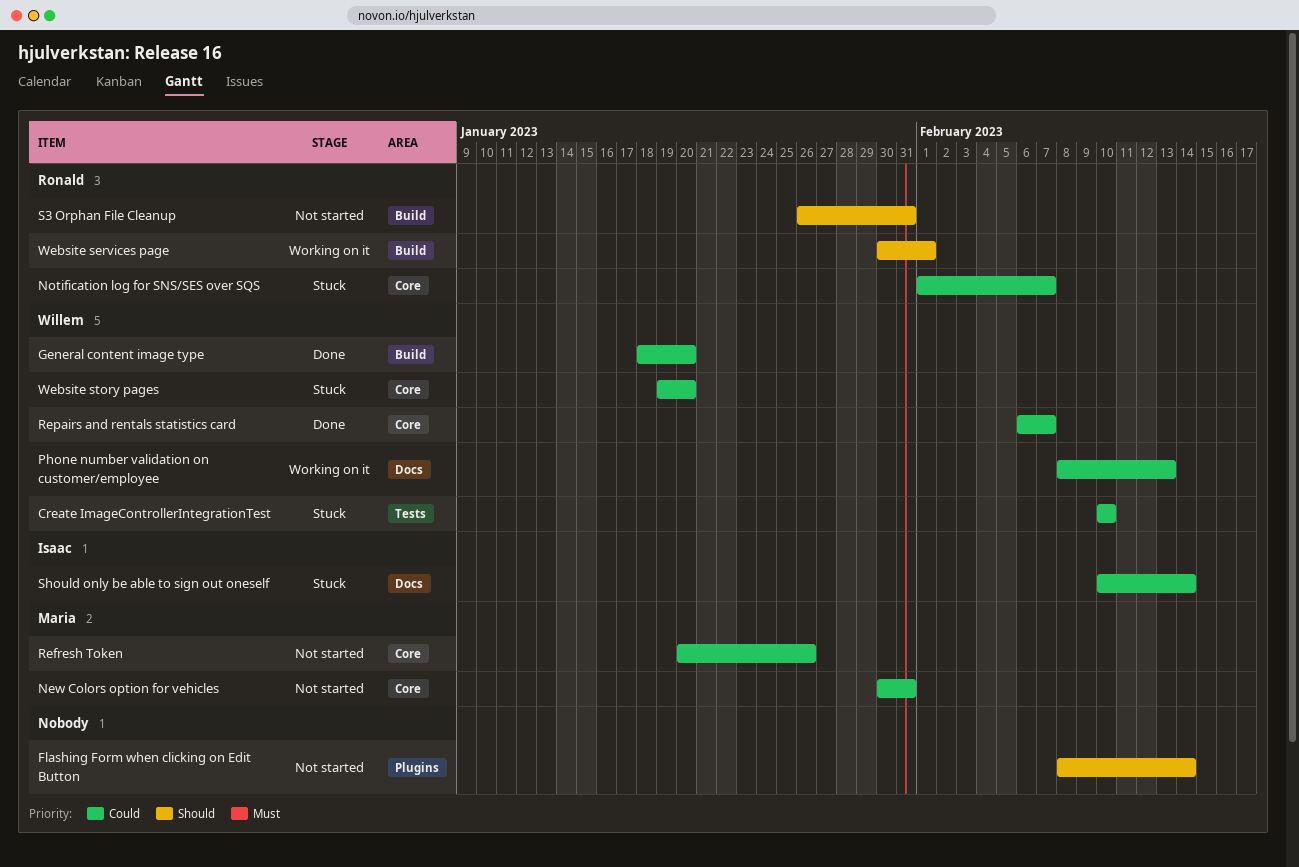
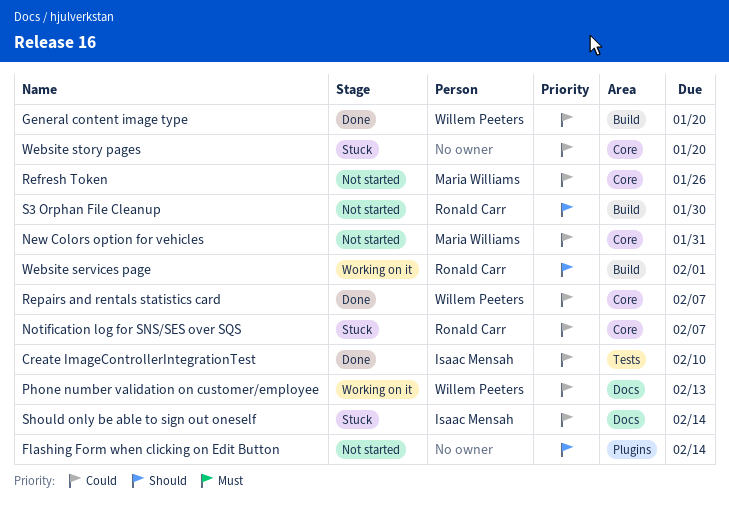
Create ImageControllerIntegrationTest, status: Stuck -> Done
Create ImageControllerIntegrationTest, owner: Willem Peeters -> Isaac Mensah
S3 Orphan File Cleanup, due: Jan 31 -> Jan 30
Website story pages, owner: Willem Peeters -> none

